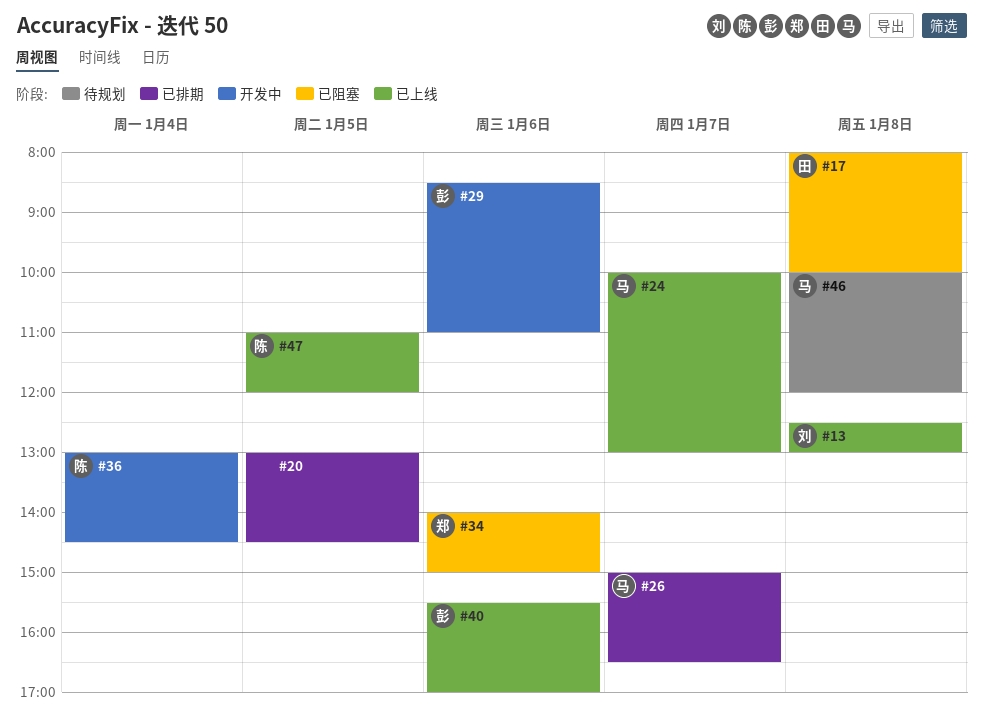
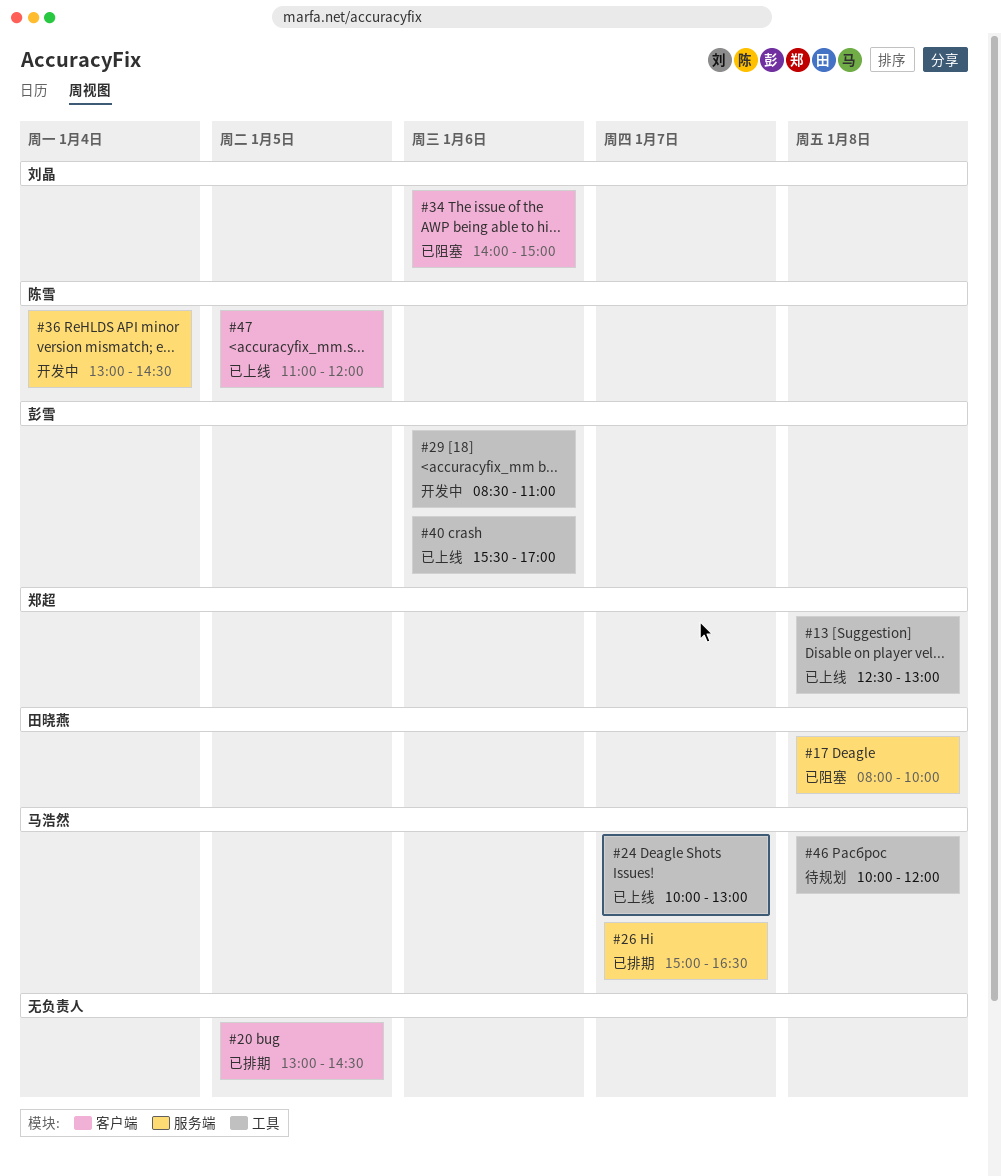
#13, owner: 刘晶 -> 郑超
#34, owner: 郑超 -> 刘晶

